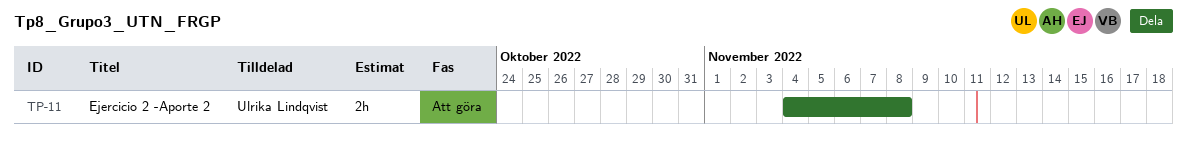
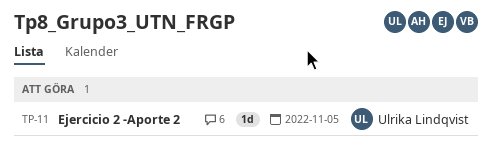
TP-11, estimate: 2h -> 1d
TP-11, due: Nov 8 -> Nov 5

